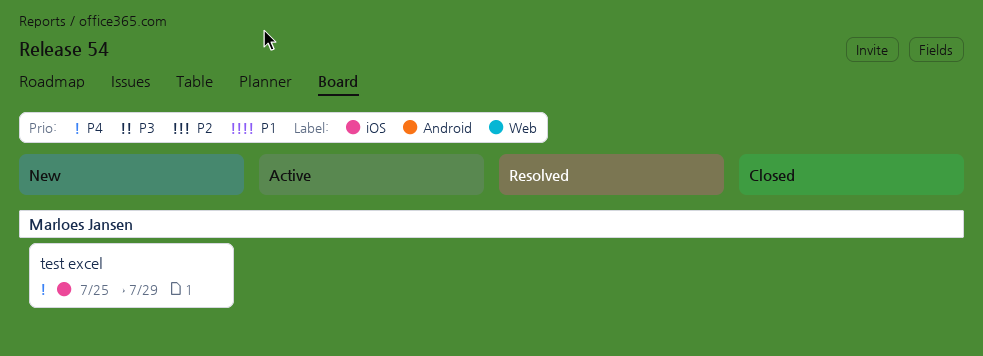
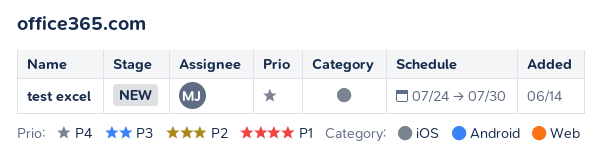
test excel, start: Jul 25 -> Jul 24
test excel, due: Jul 29 -> Jul 30

